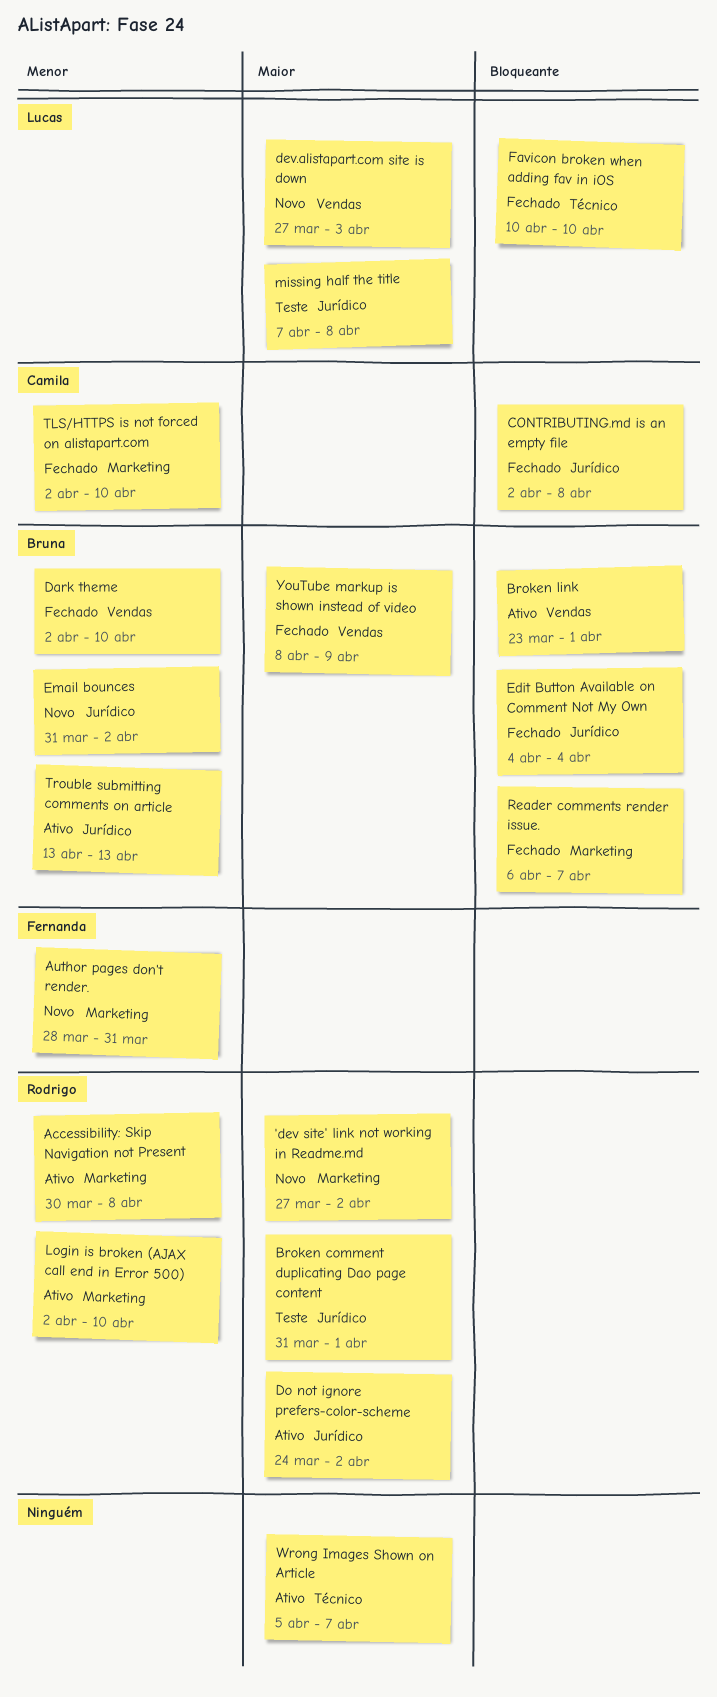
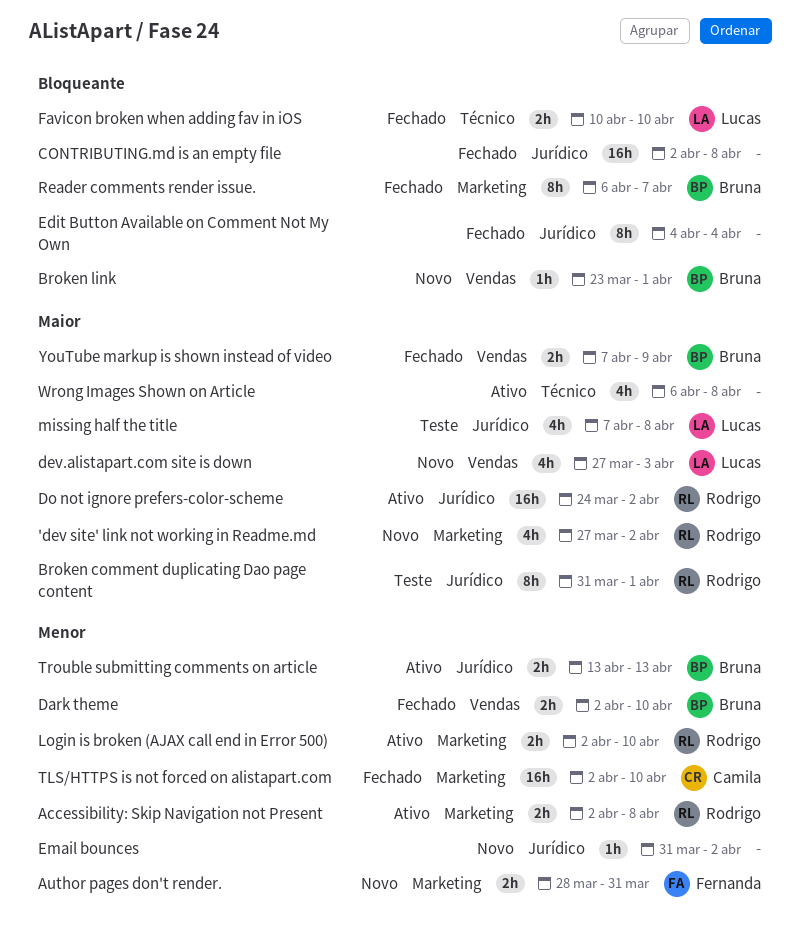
Accessibility: Skip Navigation not Present, start: Mar 30 -> Apr 2
Broken link, status: Ativo -> Novo
CONTRIBUTING.md is an empty file, owner: Camila -> none
Edit Button Available on Comment Not My Own, owner: Bruna -> none
Email bounces, owner: Bruna -> none
Wrong Images Shown on Article, start: Apr 5 -> Apr 6
Wrong Images Shown on Article, due: Apr 7 -> Apr 8
YouTube markup is shown instead of video, start: Apr 8 -> Apr 7

